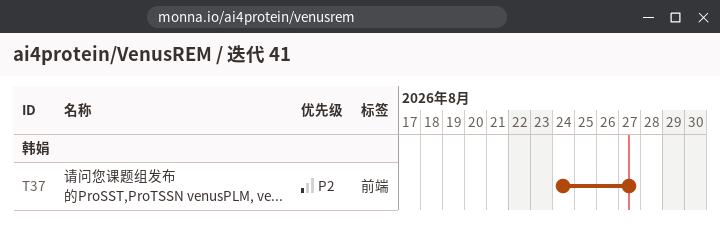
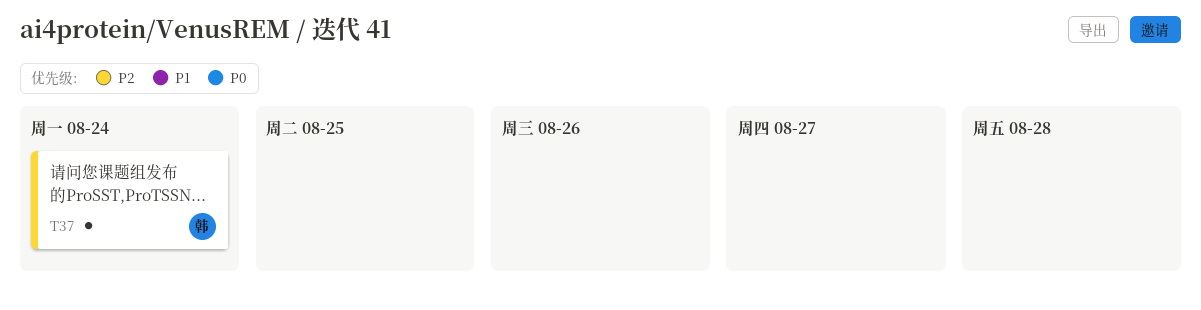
T37, due: Aug 27 -> Aug 24

